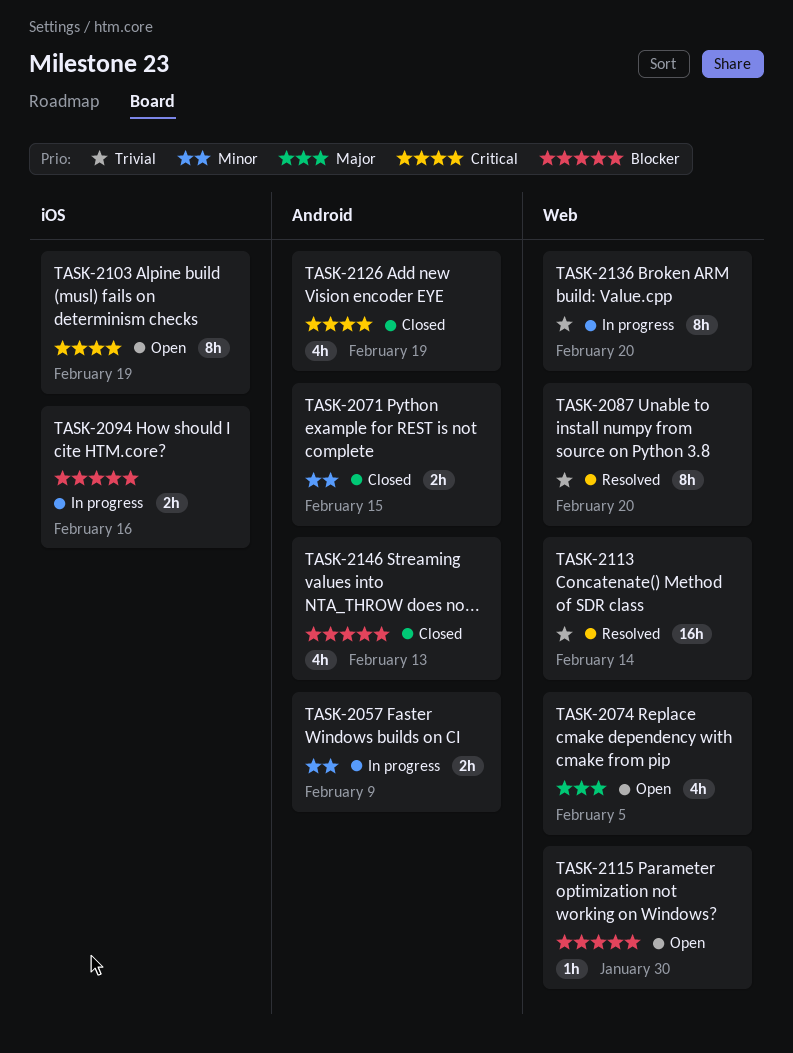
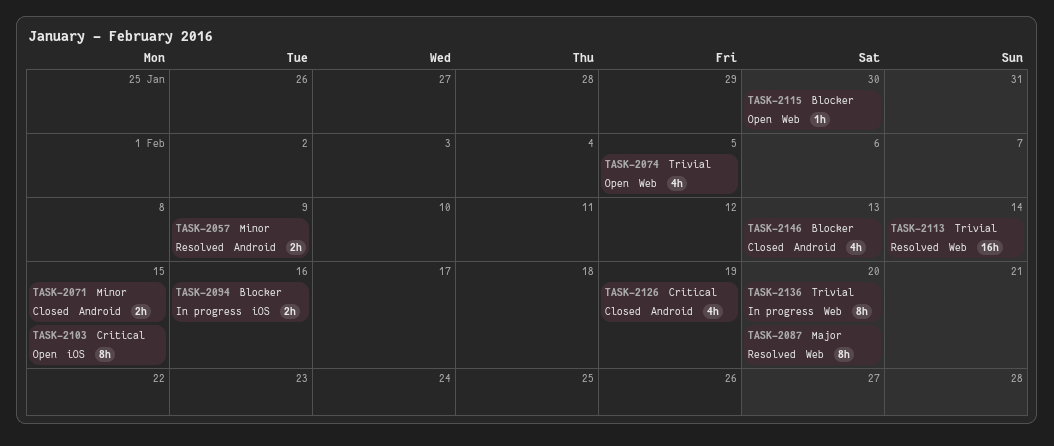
TASK-2057, status: In progress -> Resolved
TASK-2074, priority: Major -> Trivial
TASK-2087, priority: Trivial -> Major
TASK-2103, due: Feb 19 -> Feb 15

